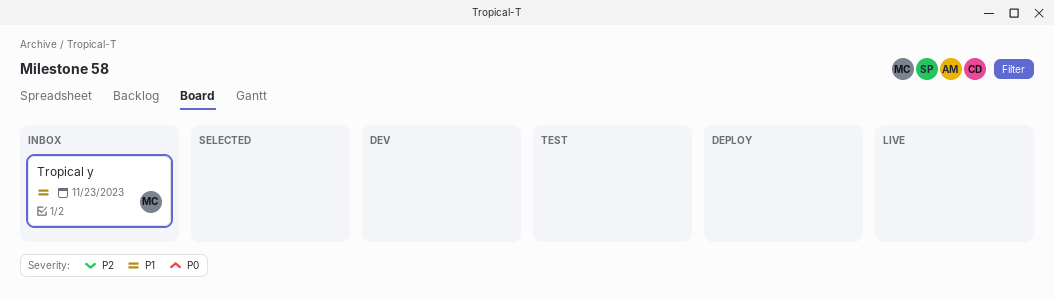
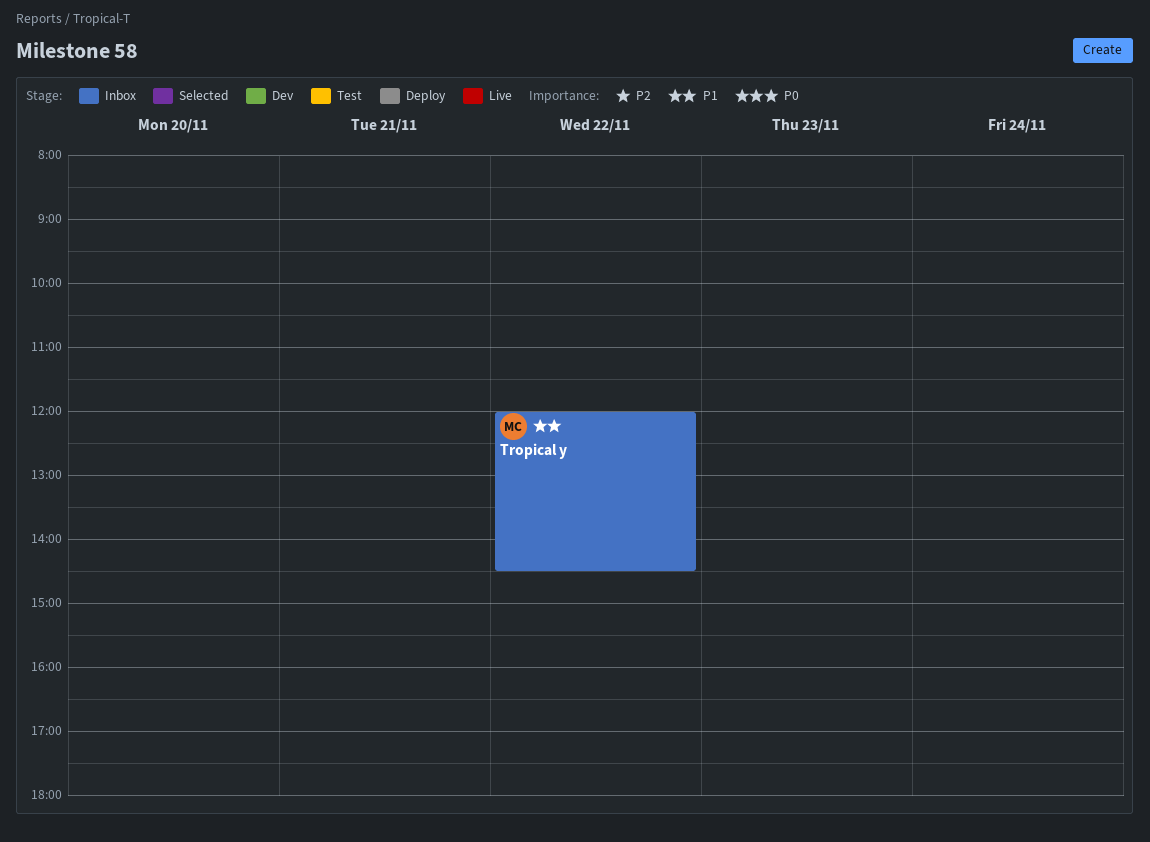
Tropical y, day: Nov 23 -> Nov 22

